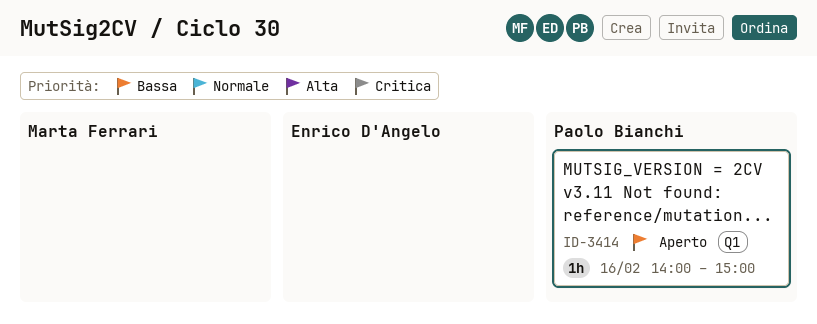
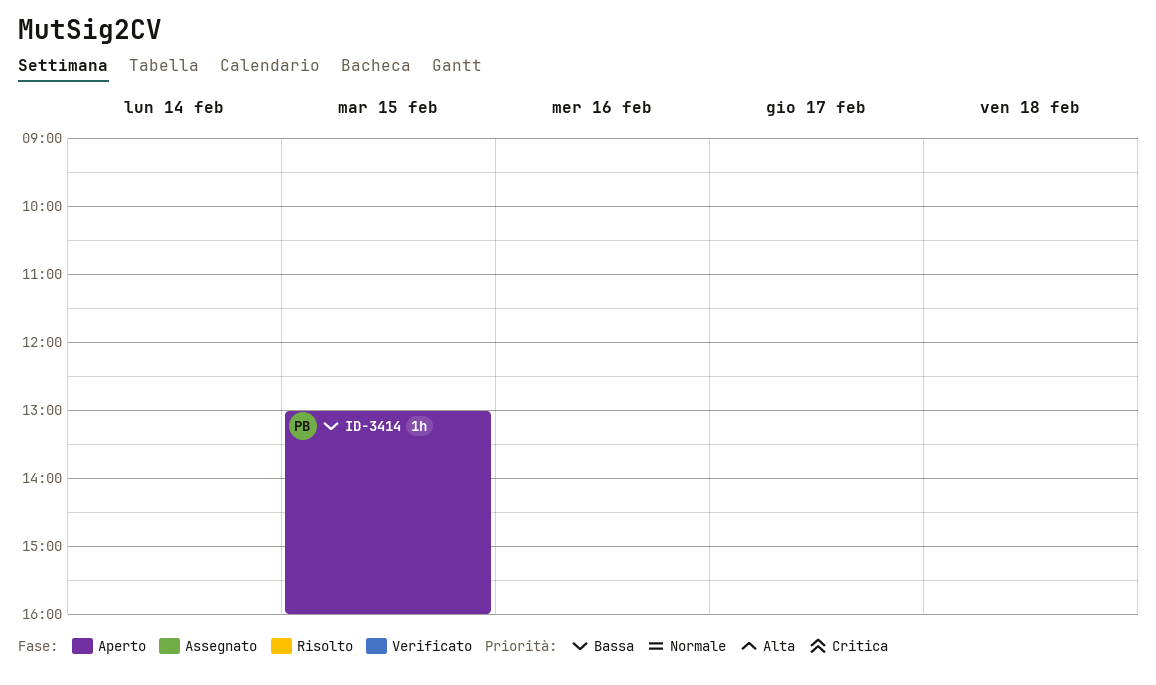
ID-3414, day: Feb 16 -> Feb 15
ID-3414, begins: 14:00 -> 13:00
ID-3414, ends: 15:00 -> 16:00

